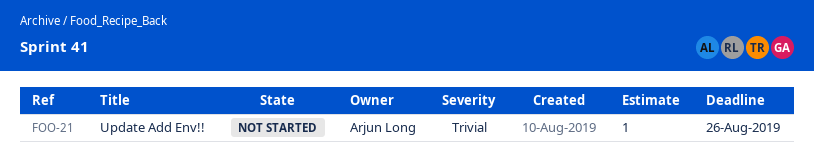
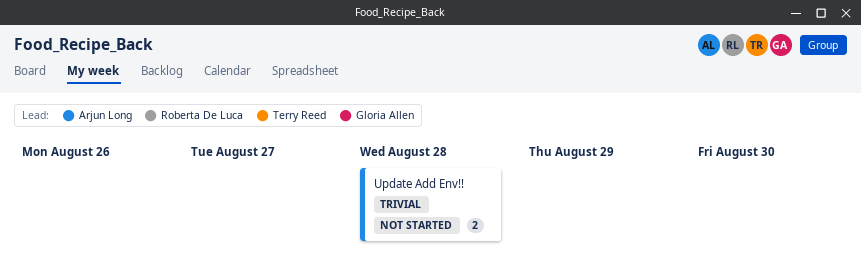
Update Add Env!!, estimate: 1 -> 2
Update Add Env!!, due: Aug 26 -> Aug 28

